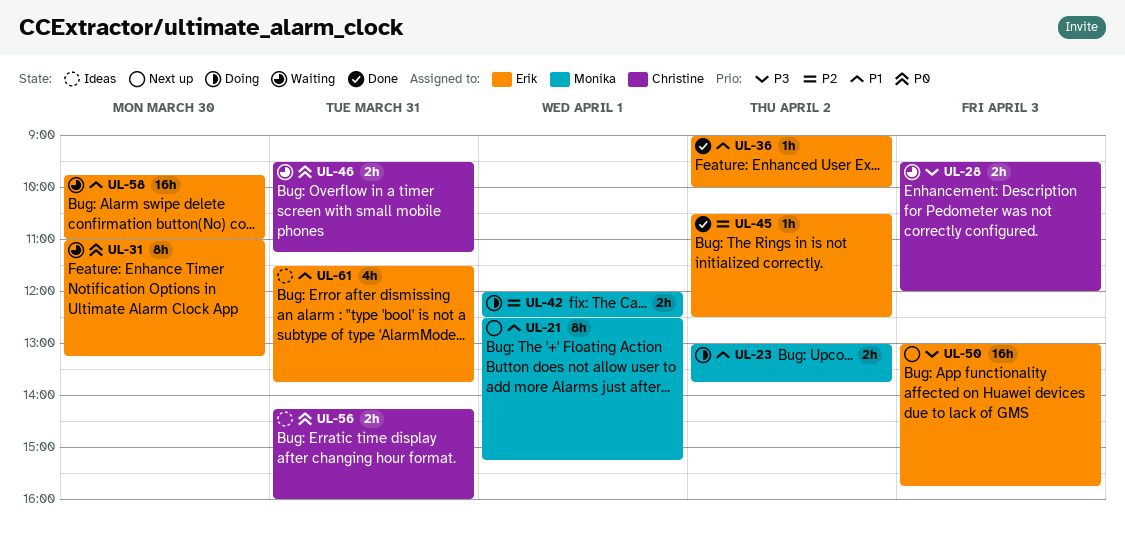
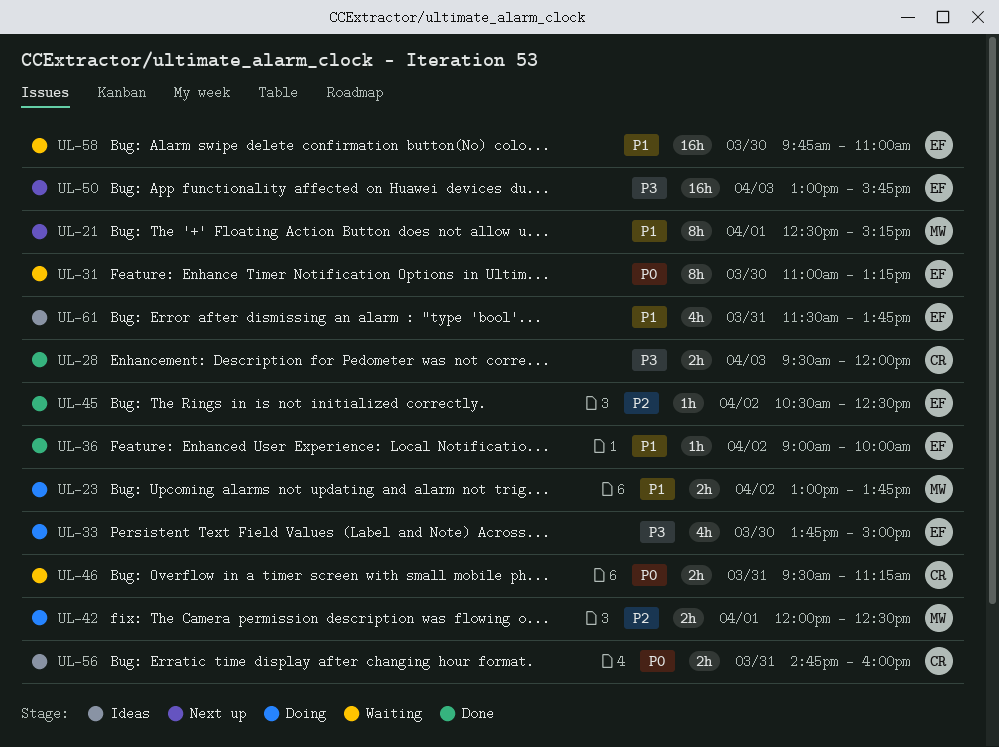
UL-28, status: Waiting -> Done
UL-33: none -> present
UL-56, begins: 14:15 -> 14:45

